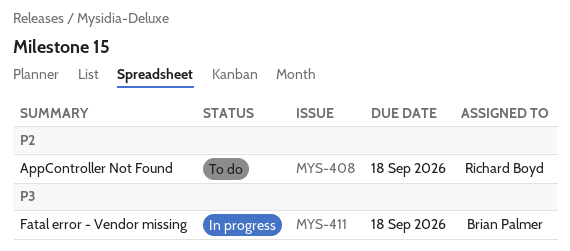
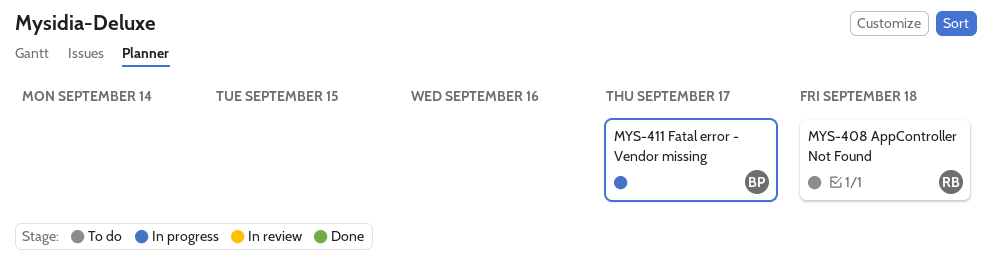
MYS-411, due: Sep 18 -> Sep 17

